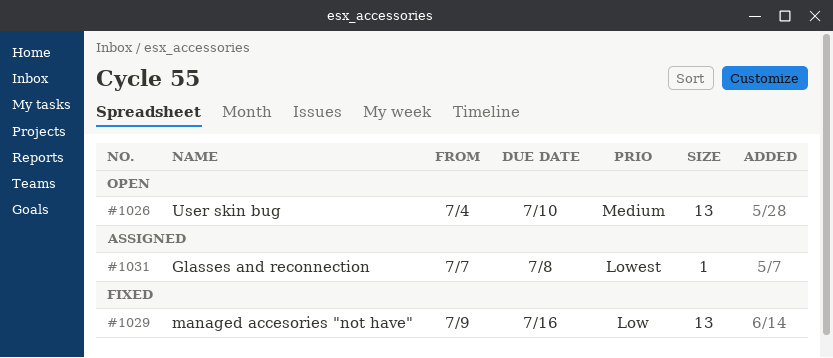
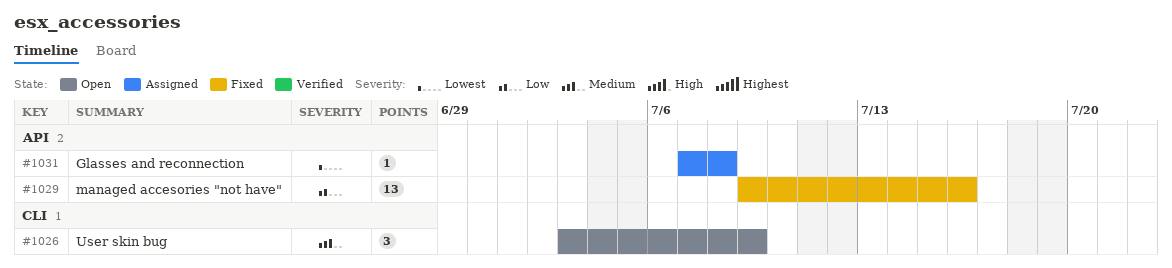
#1026, estimate: 13 -> 3
#1026, start: Jul 4 -> Jul 3
#1026, due: Jul 10 -> Jul 9

